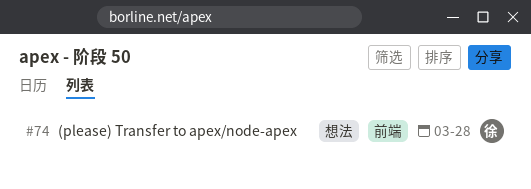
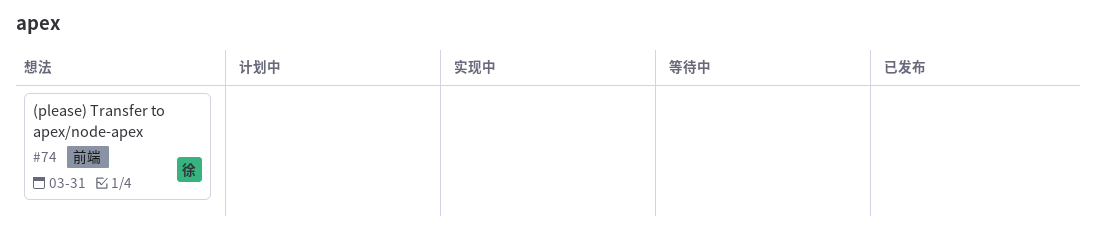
#74, due: Mar 28 -> Mar 31

